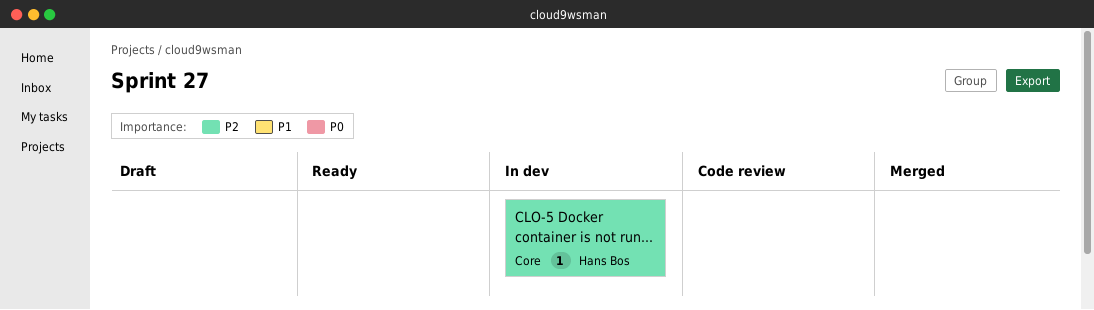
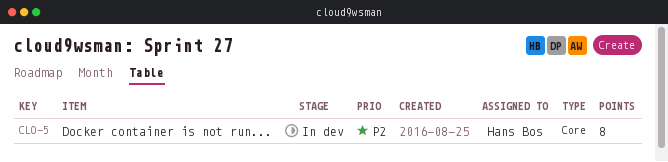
CLO-5, estimate: 1 -> 8

